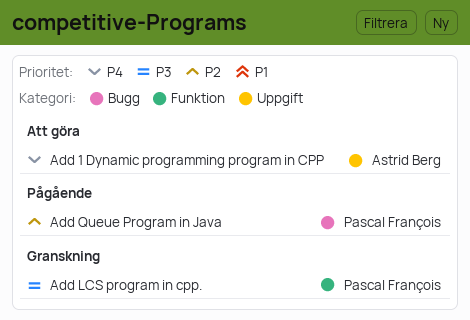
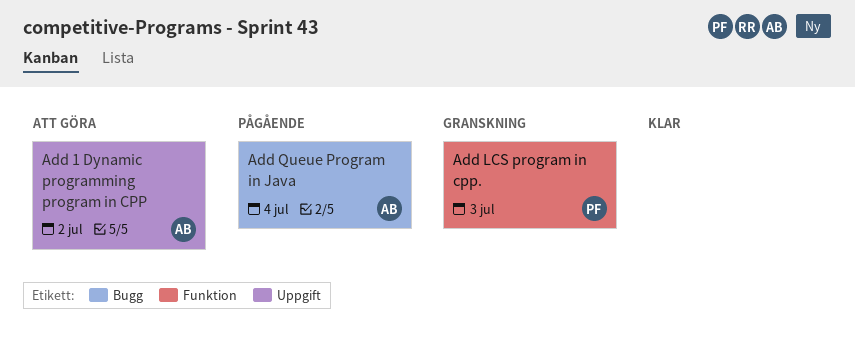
Add Queue Program in Java, owner: Pascal François -> Astrid Berg

